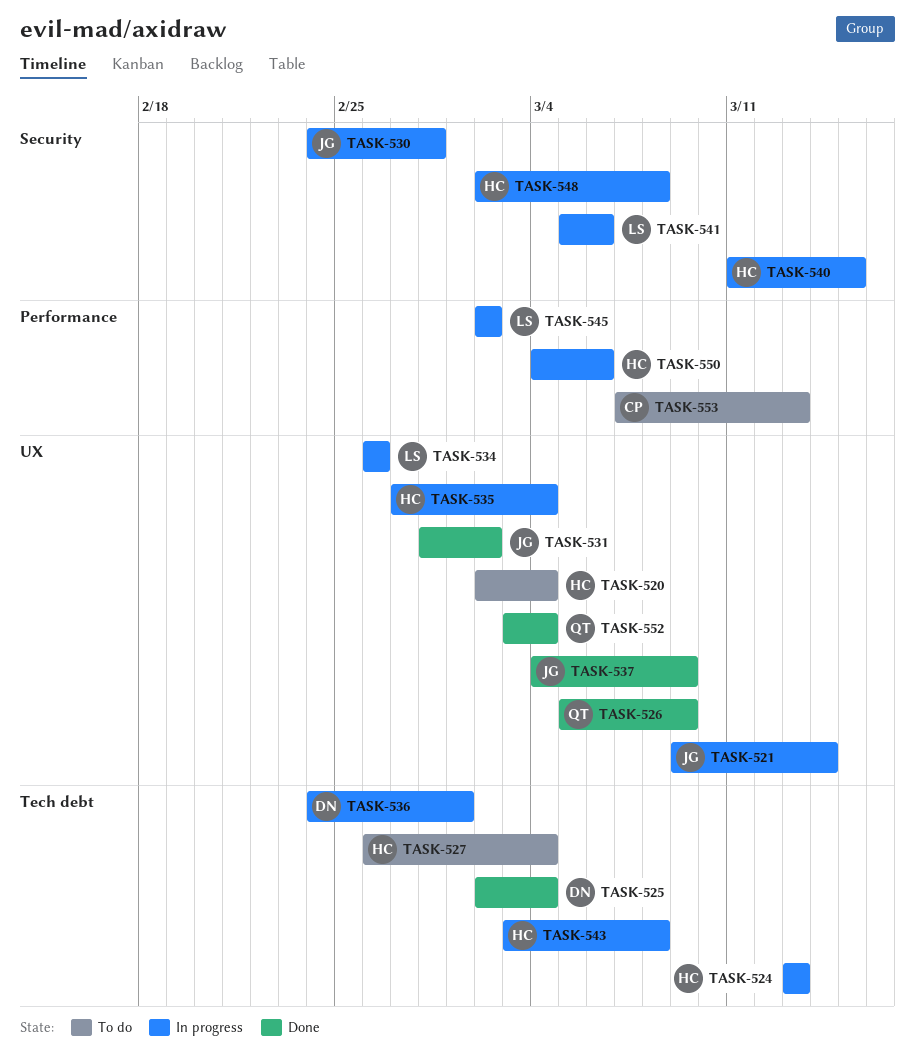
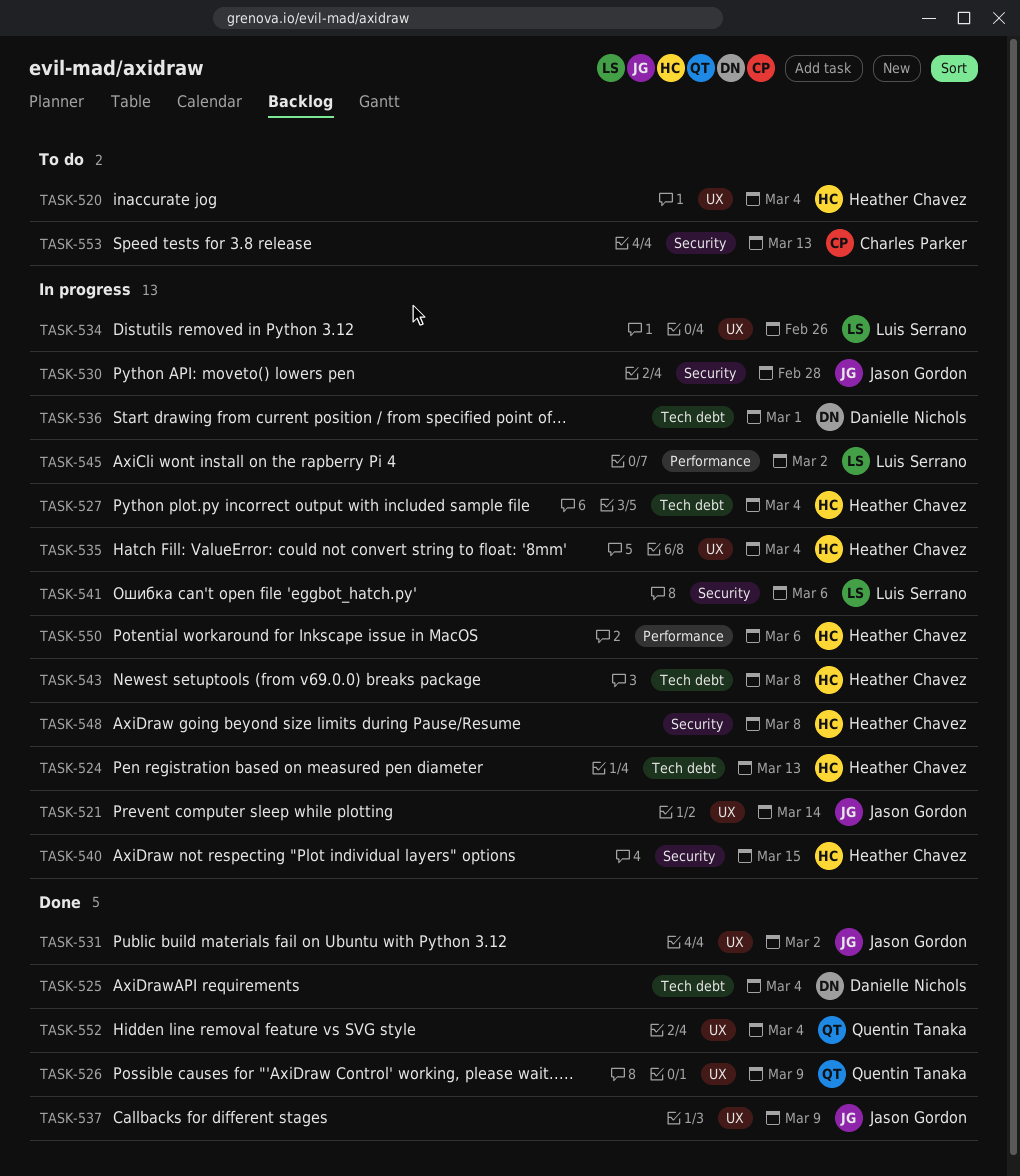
TASK-527, status: To do -> In progress
TASK-553, label: Performance -> Security

